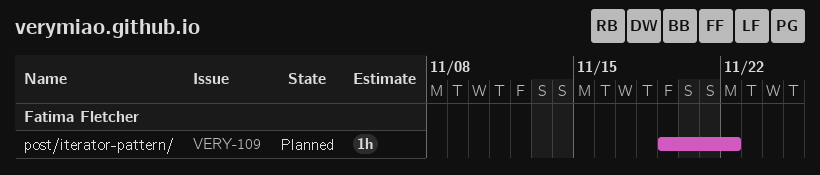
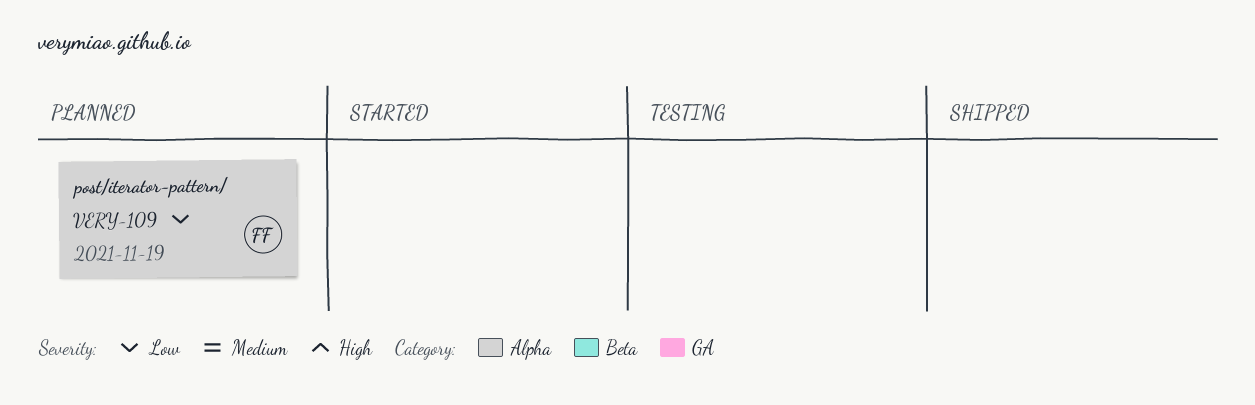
VERY-109, due: Nov 22 -> Nov 19

